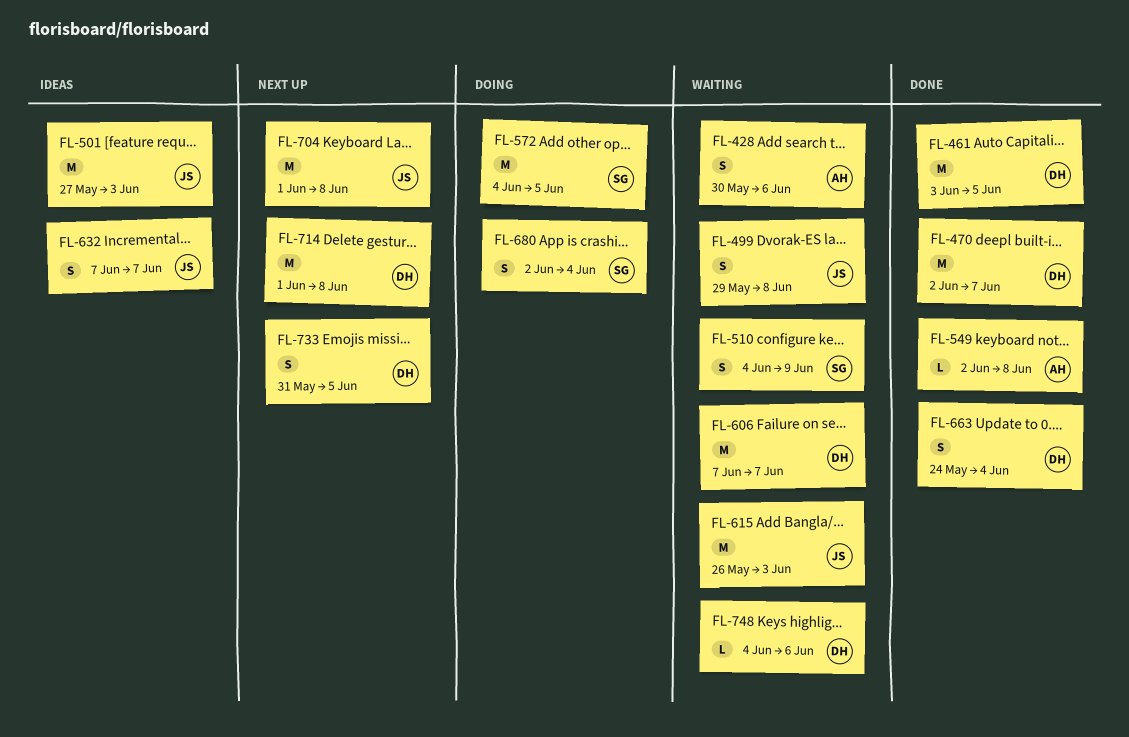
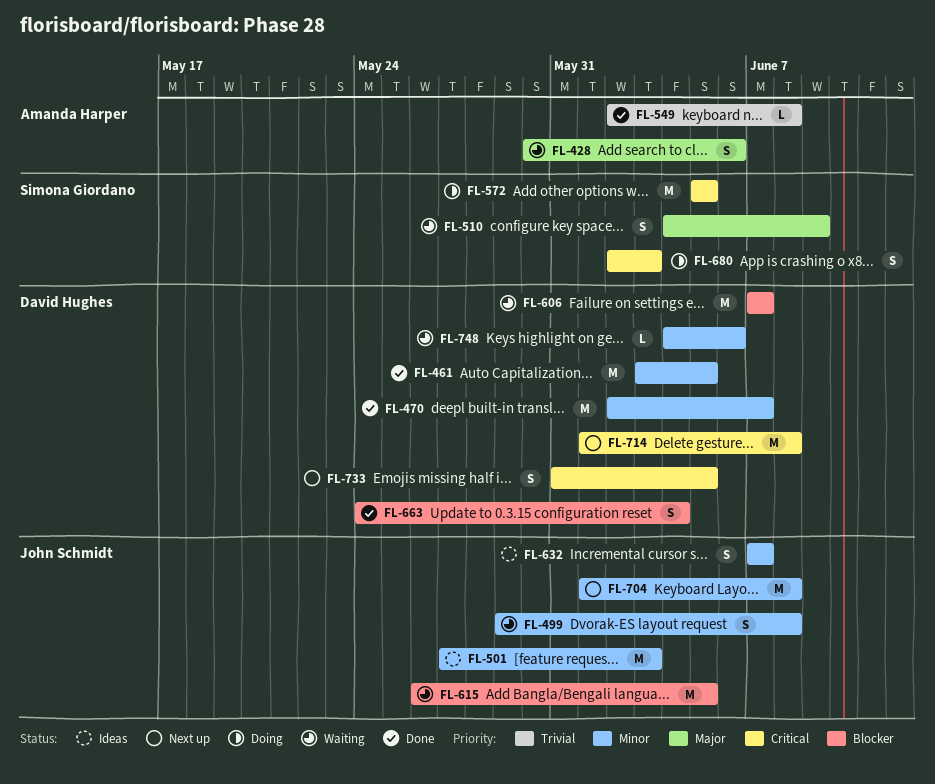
FL-572, start: Jun 4 -> Jun 5
FL-615, due: Jun 3 -> Jun 5
FL-680, due: Jun 4 -> Jun 3

